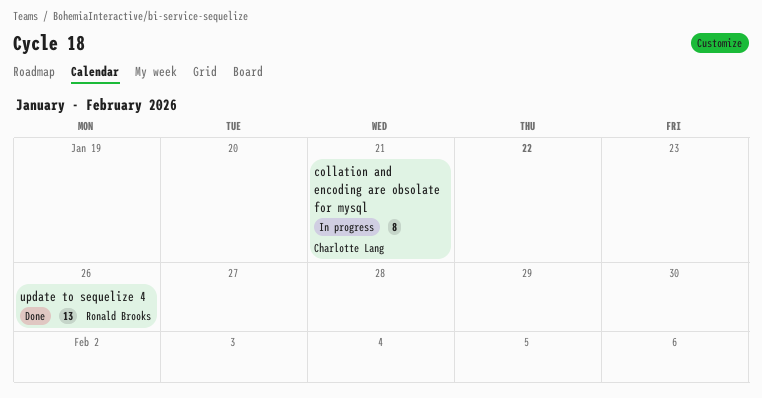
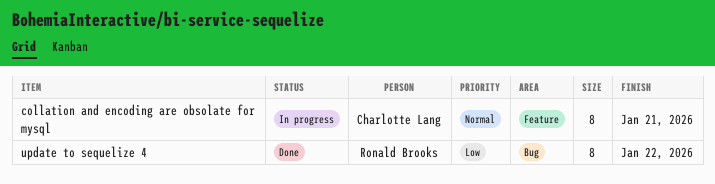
update to sequelize 4, estimate: 13 -> 8
update to sequelize 4, due: Jan 26 -> Jan 22

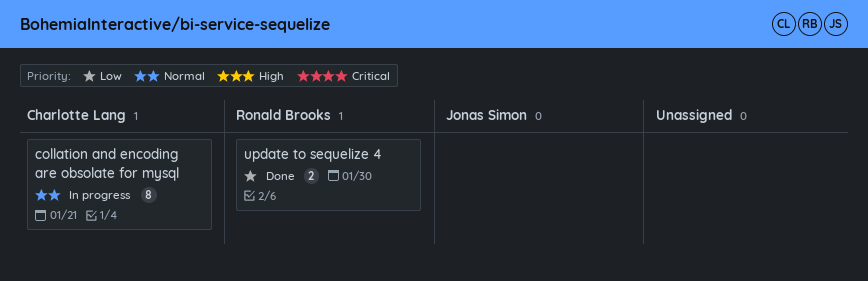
update to sequelize 4, estimate: 8 -> 2
update to sequelize 4, due: Jan 22 -> Jan 30

